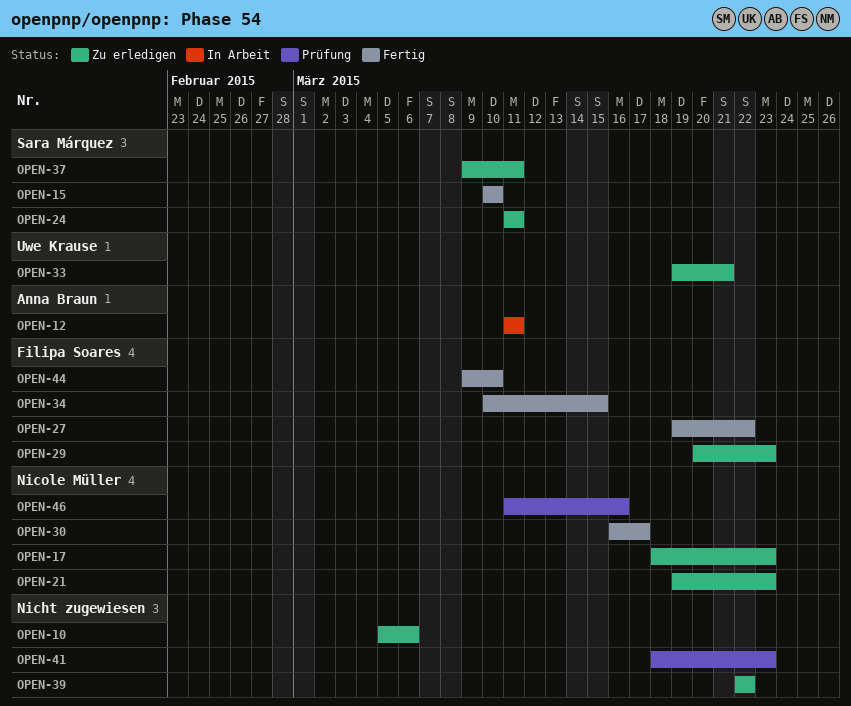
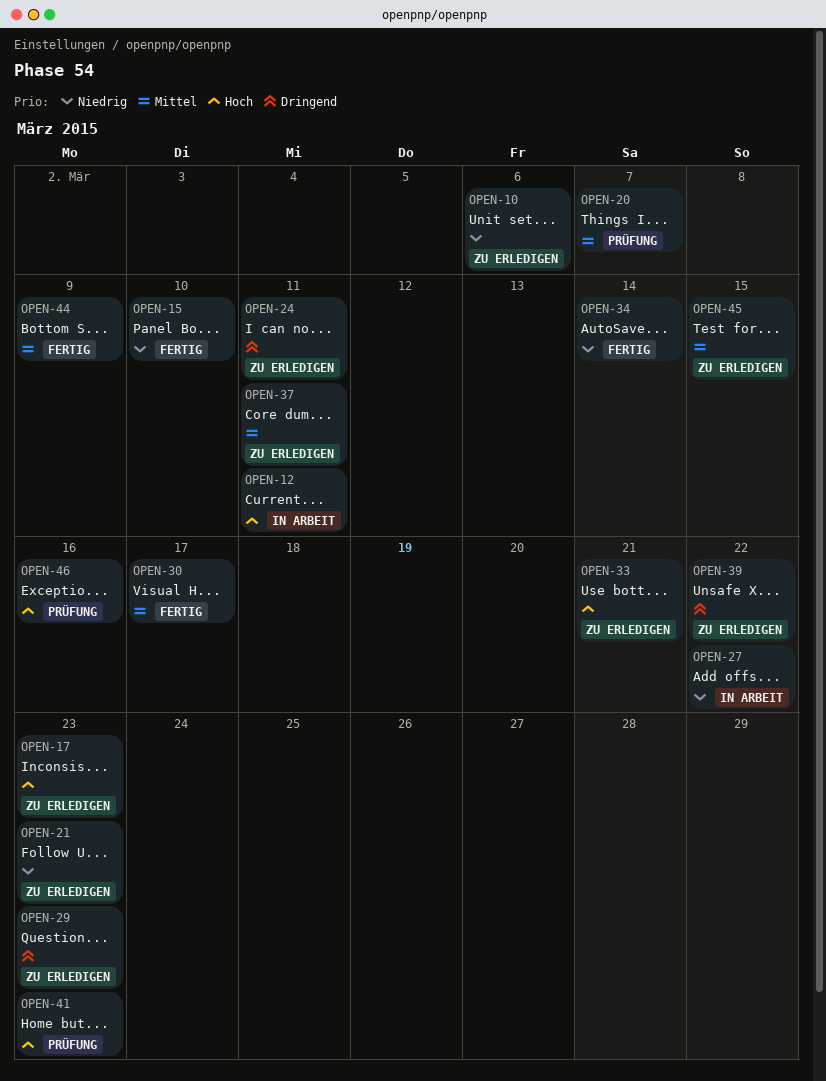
OPEN-20: none -> present
OPEN-27, status: Fertig -> In Arbeit
OPEN-34, due: Mar 15 -> Mar 14
OPEN-44, due: Mar 10 -> Mar 9
OPEN-45: none -> present

